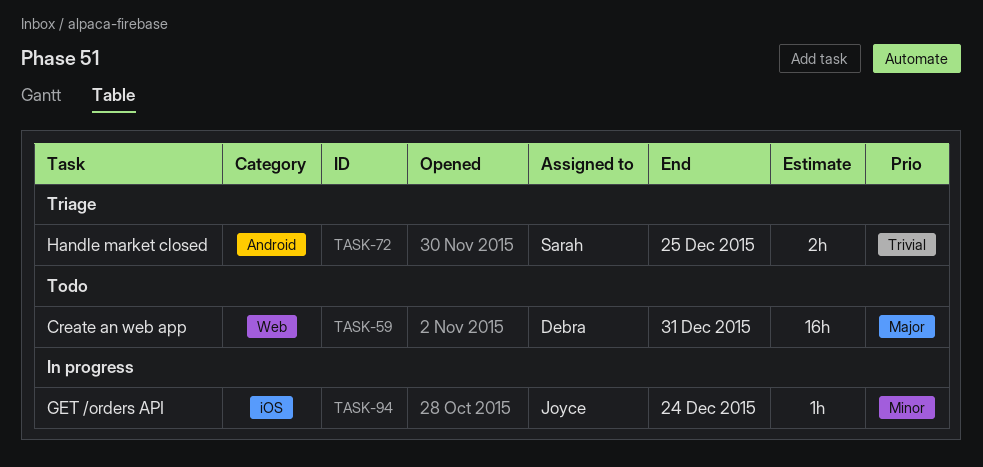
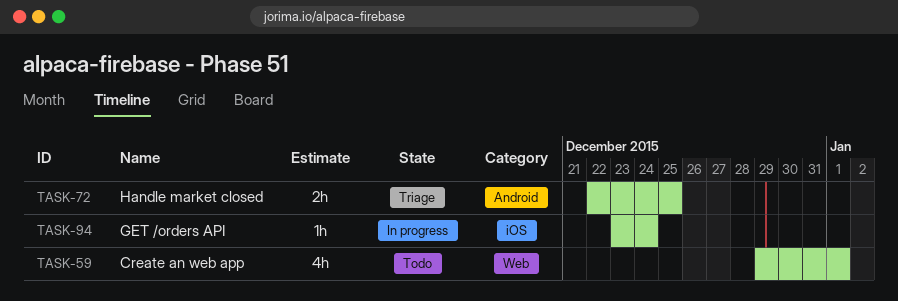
TASK-59, estimate: 16h -> 4h
TASK-59, due: Dec 31 -> Jan 1

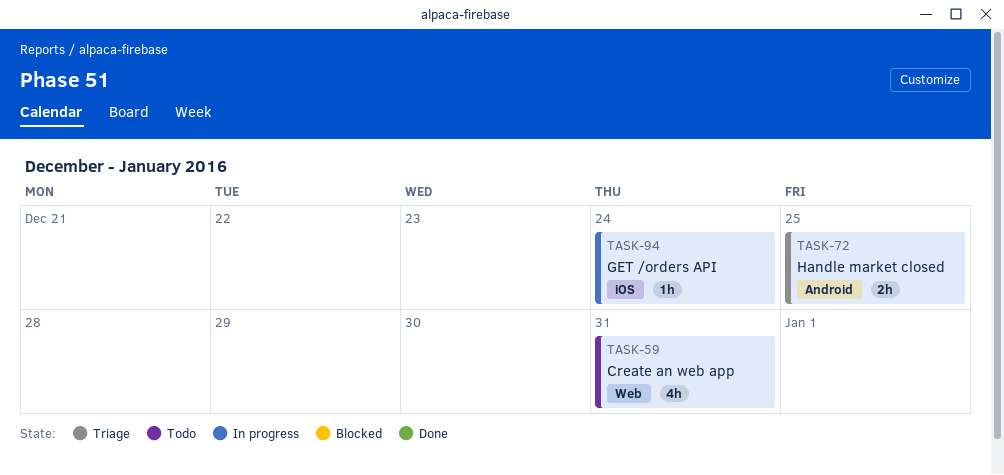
TASK-59, due: Jan 1 -> Dec 31

